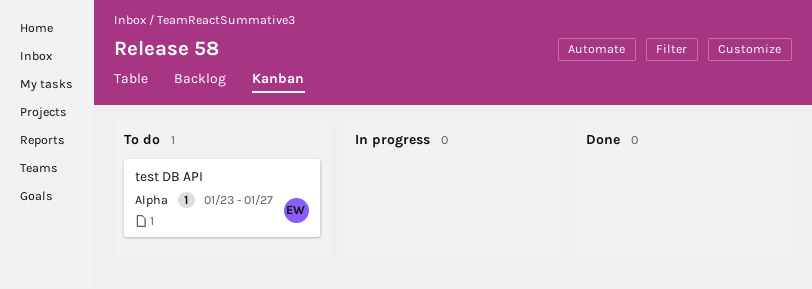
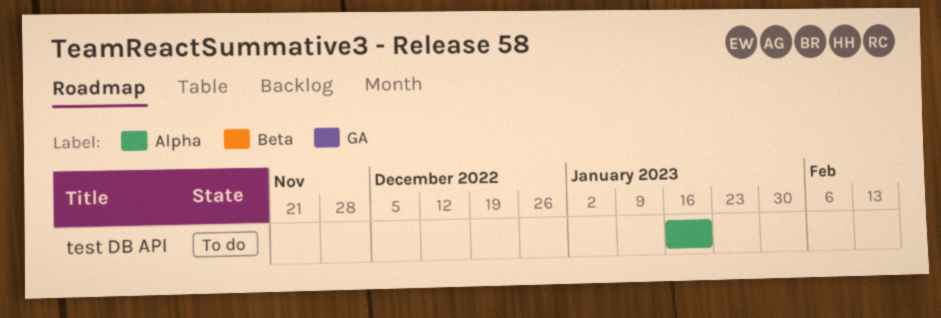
test DB API, start: Jan 23 -> Jan 16
test DB API, due: Jan 27 -> Jan 20

